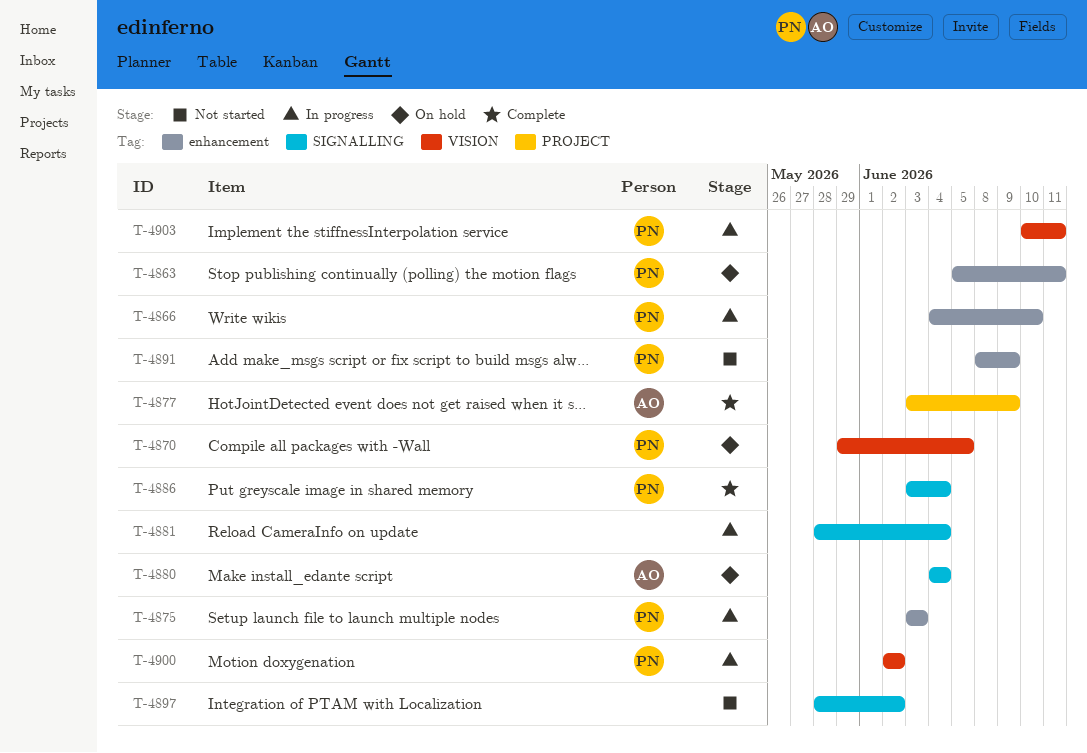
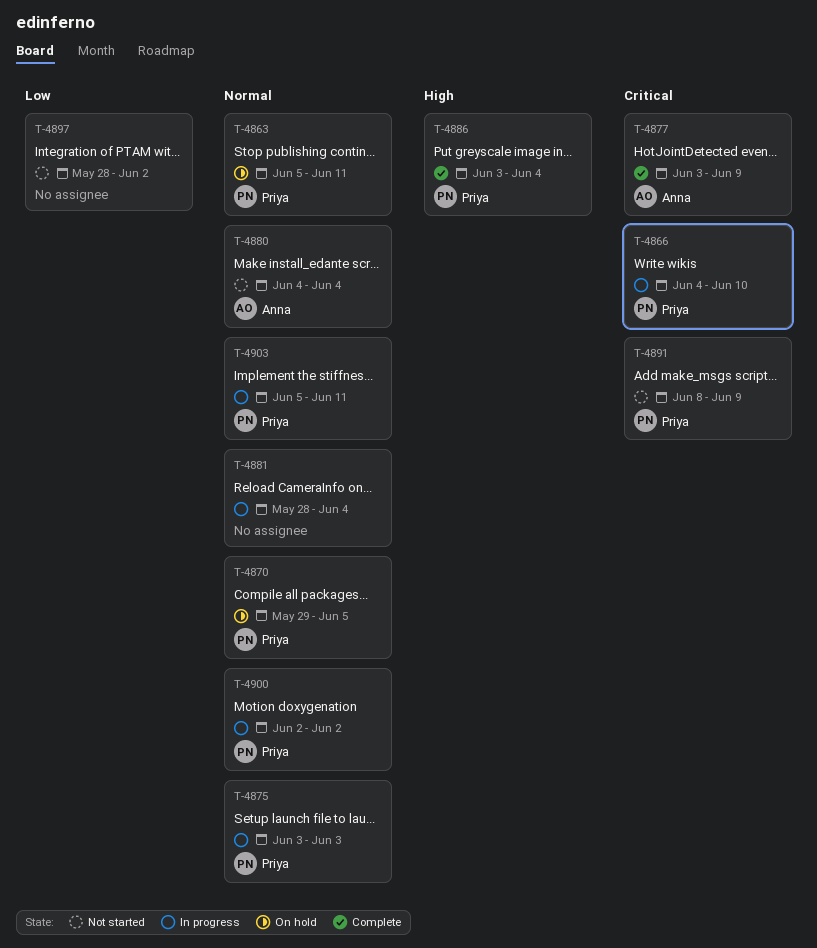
T-4880, status: On hold -> Not started
T-4903, start: Jun 10 -> Jun 5

